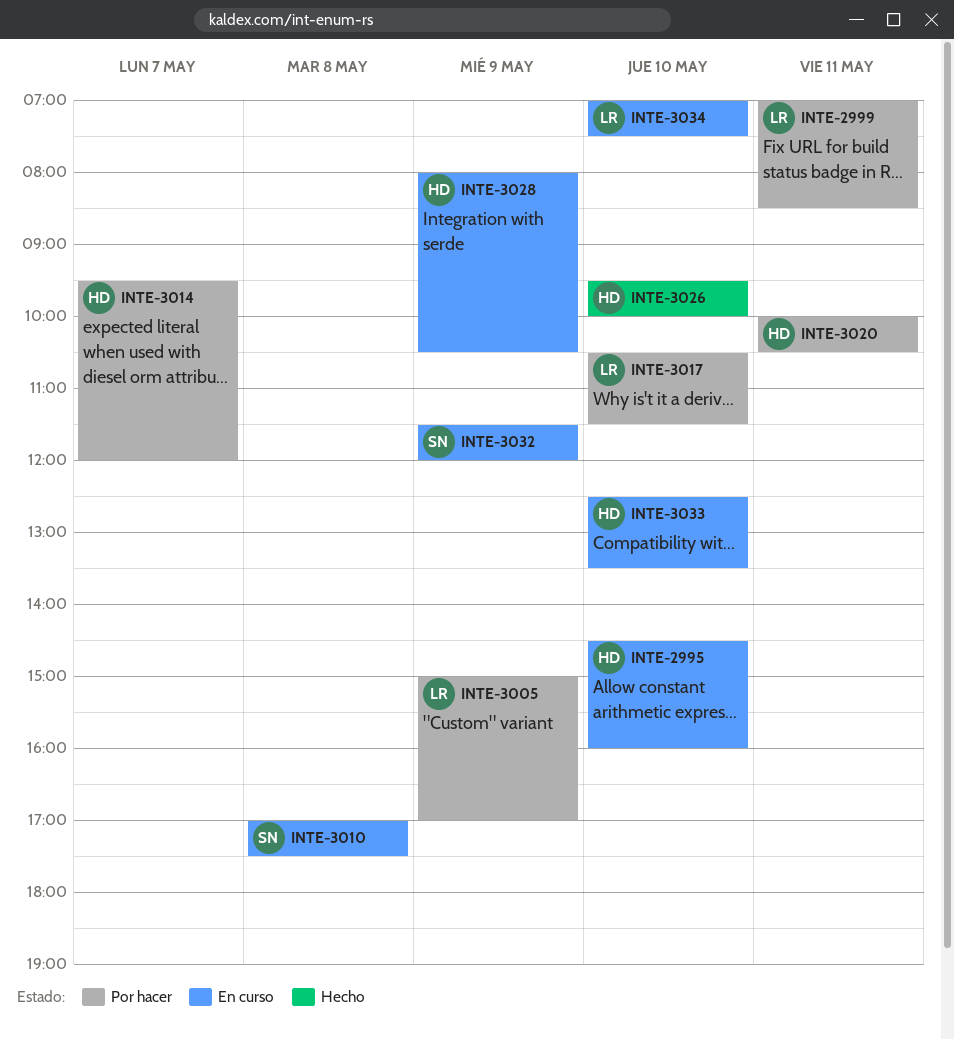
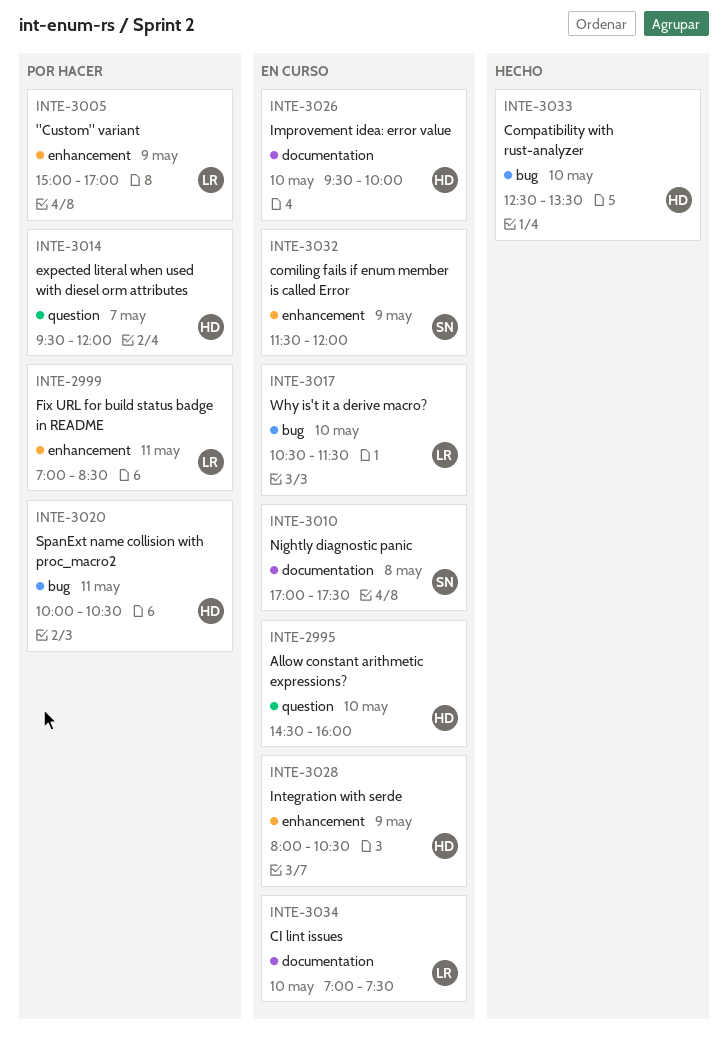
INTE-3017, status: Por hacer -> En curso
INTE-3026, status: Hecho -> En curso
INTE-3033, status: En curso -> Hecho

